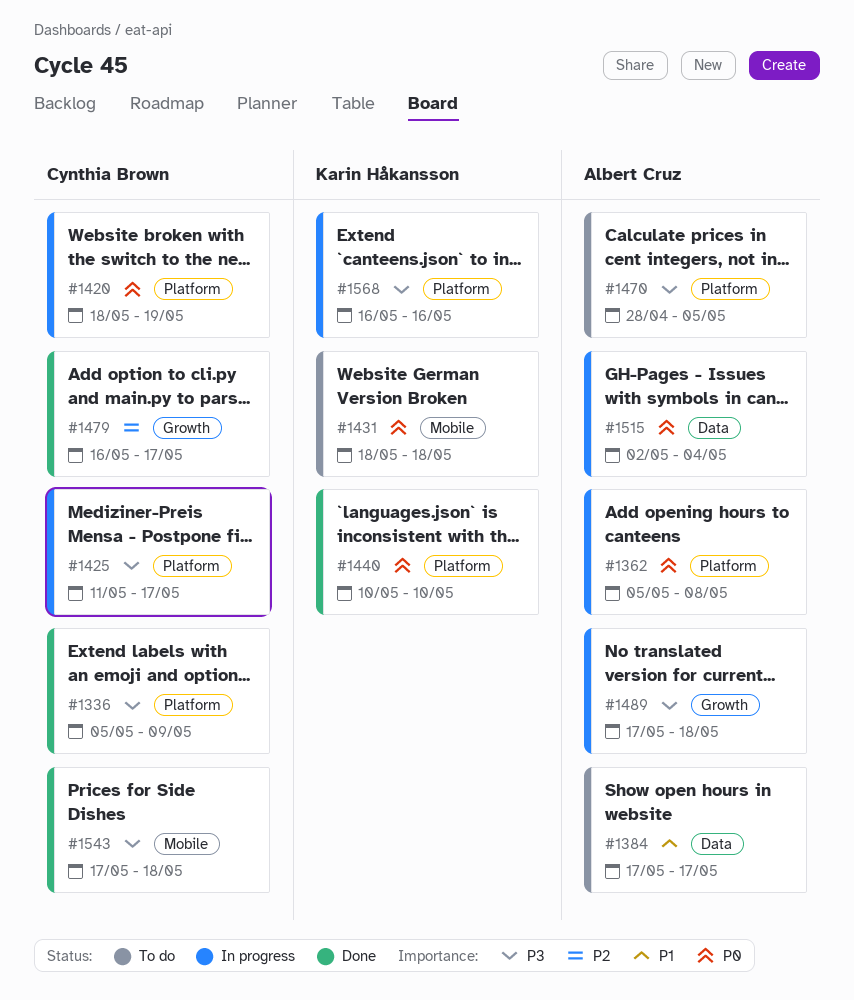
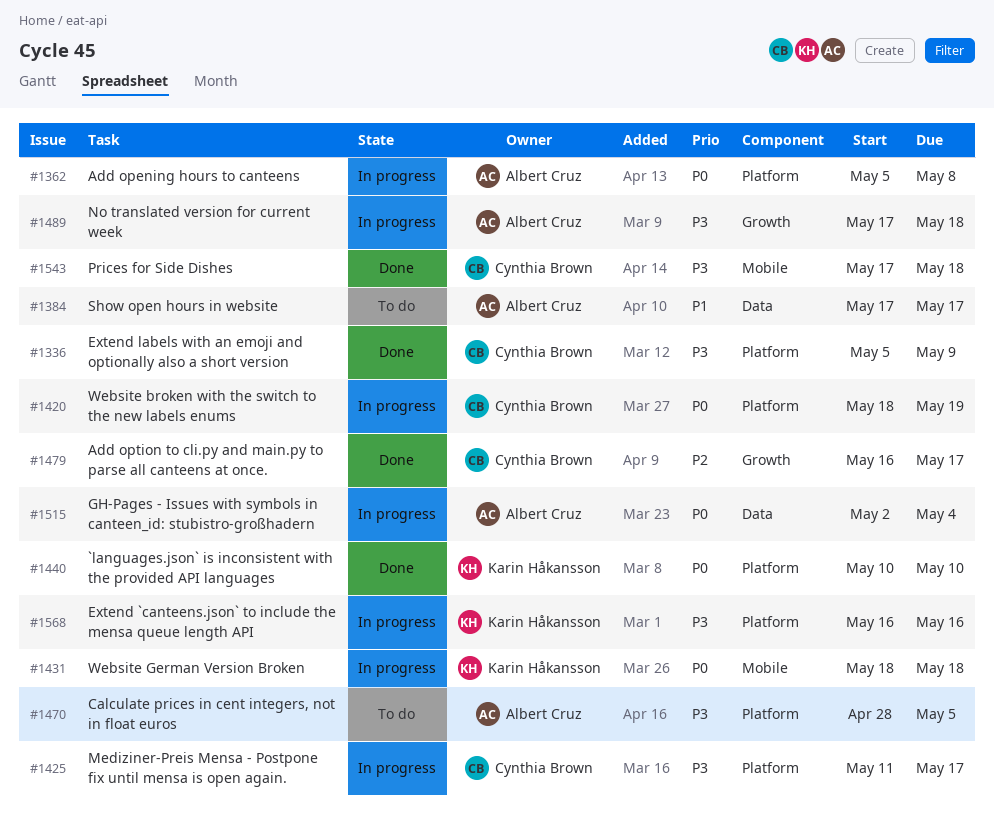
#1431, status: To do -> In progress

